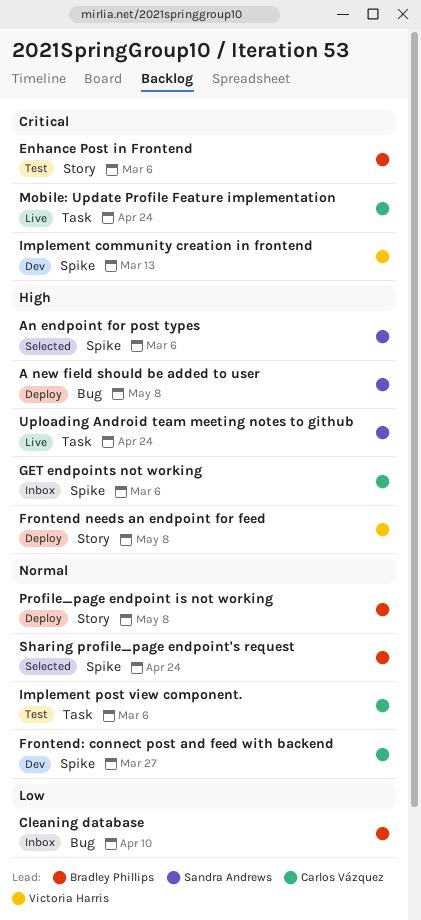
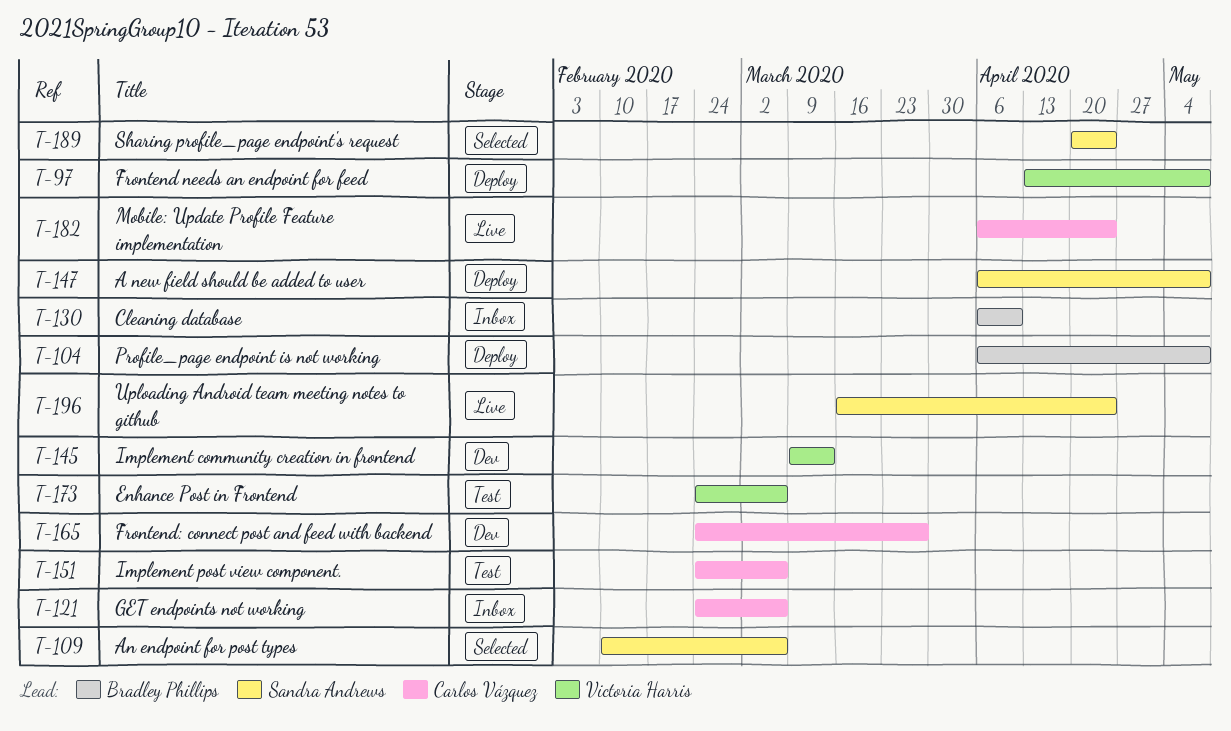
Enhance Post in Frontend, owner: Bradley Phillips -> Victoria Harris
Sharing profile_page endpoint's request, owner: Bradley Phillips -> Sandra Andrews

